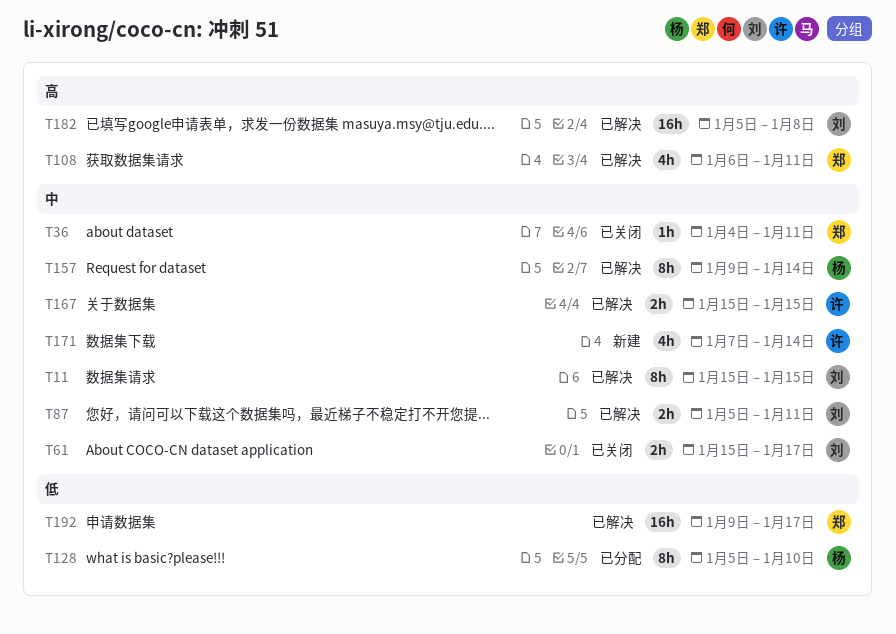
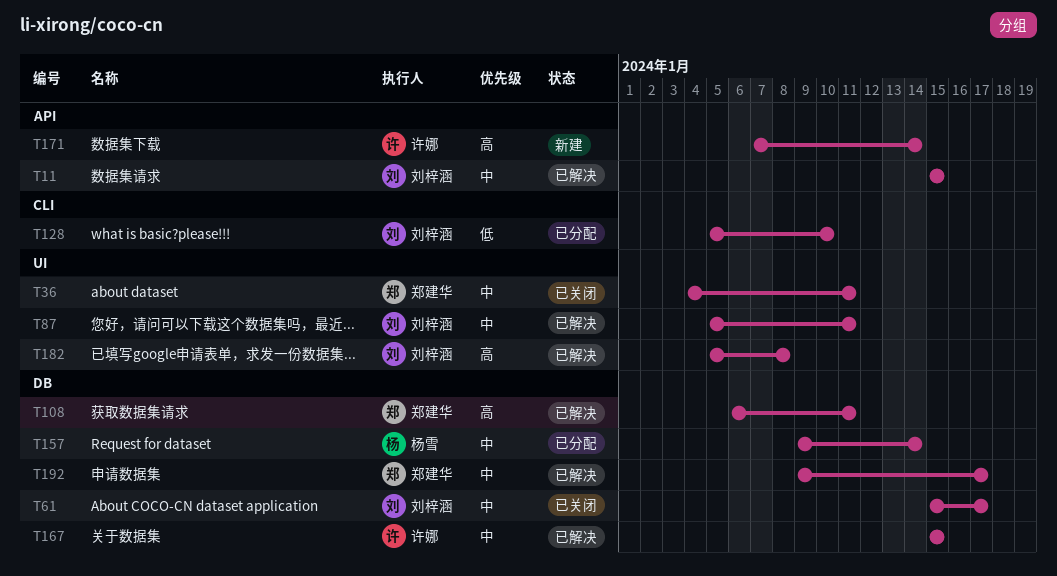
T128, owner: 杨雪 -> 刘梓涵
T157, status: 已解决 -> 已分配
T171, priority: 中 -> 高
T192, priority: 低 -> 中

